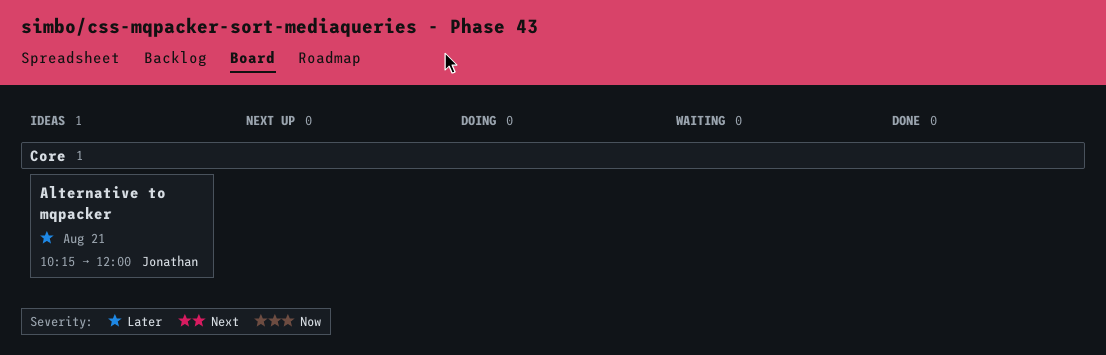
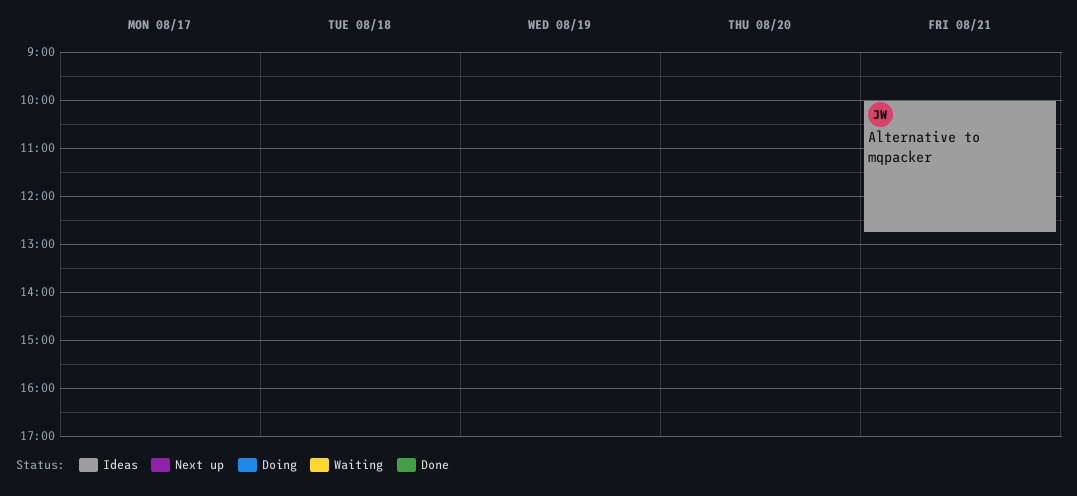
Alternative to mqpacker, begins: 10:15 -> 10:00
Alternative to mqpacker, ends: 12:00 -> 12:45

